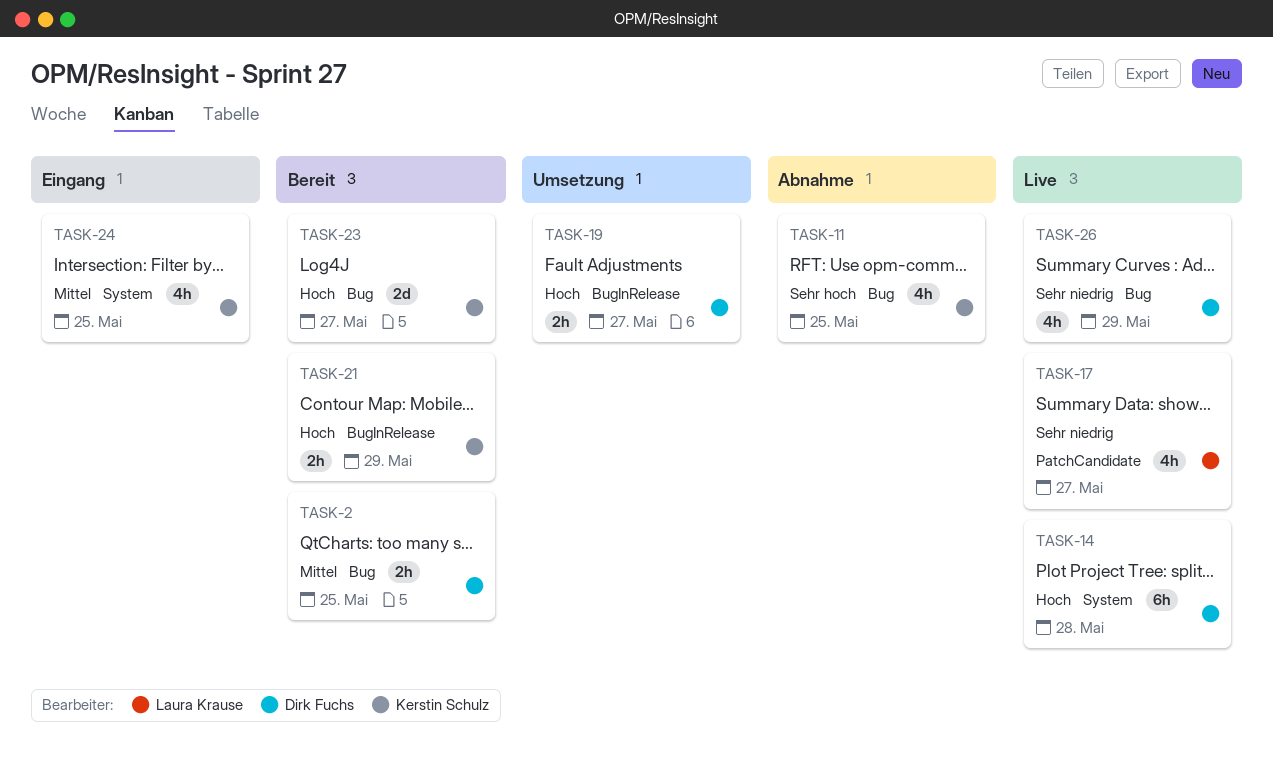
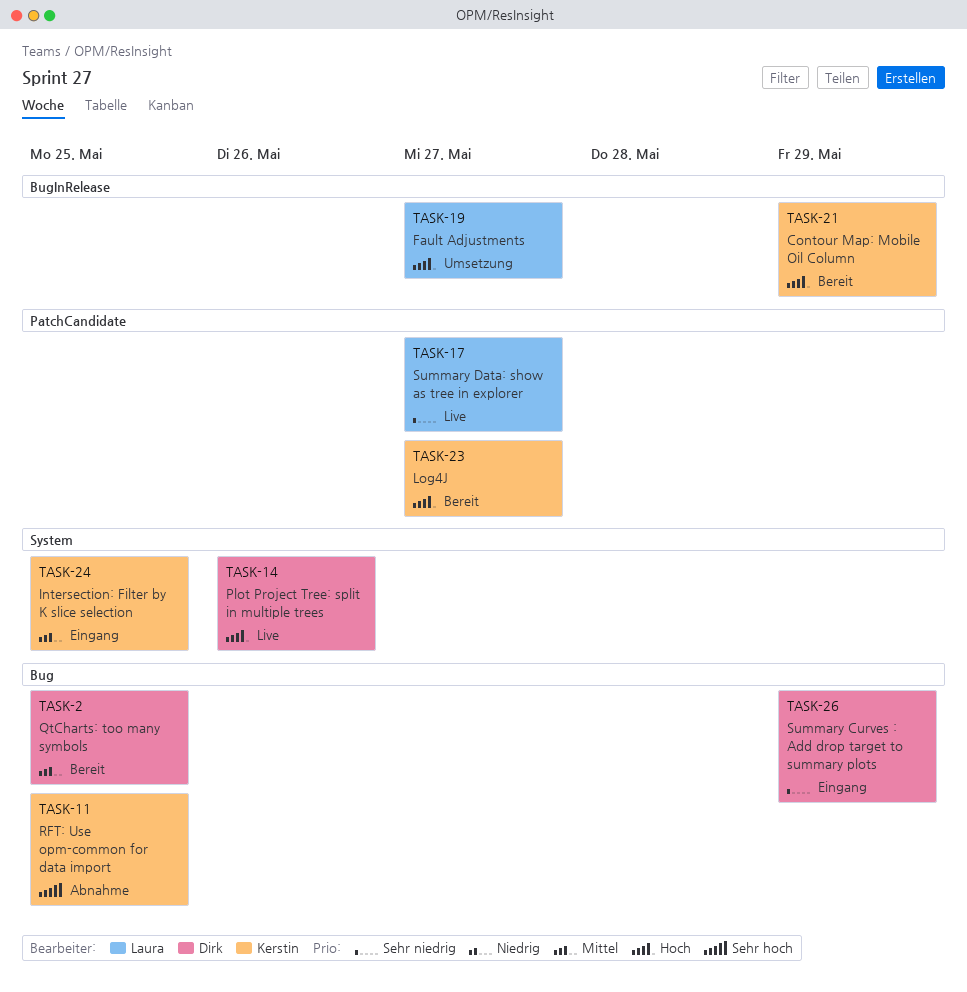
TASK-14, due: May 28 -> May 26
TASK-19, owner: Dirk Fuchs -> Laura Krause
TASK-23, label: Bug -> PatchCandidate
TASK-26, status: Live -> Eingang

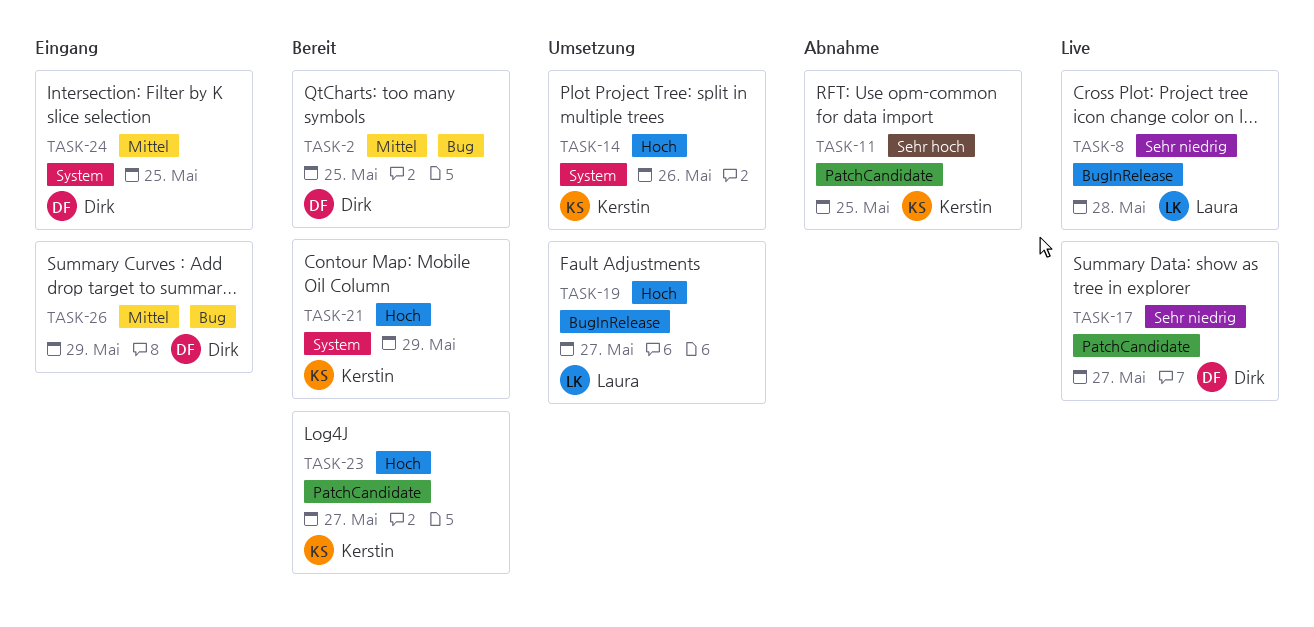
TASK-8: none -> present
TASK-11, label: Bug -> PatchCandidate
TASK-14, status: Live -> Umsetzung
TASK-14, owner: Dirk -> Kerstin
TASK-17, owner: Laura -> Dirk
TASK-21, label: BugInRelease -> System
TASK-24, owner: Kerstin -> Dirk
TASK-26, priority: Sehr niedrig -> Mittel

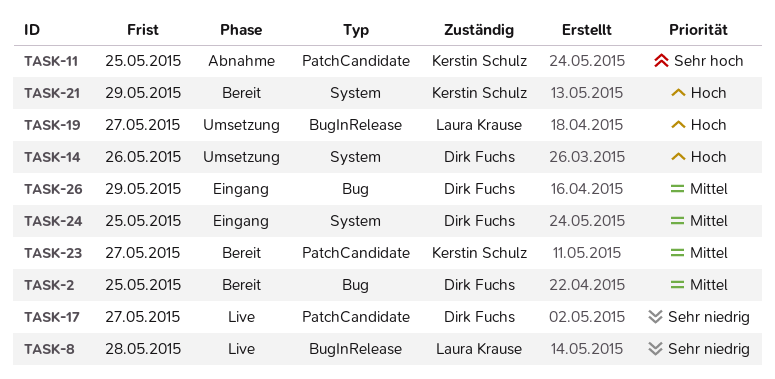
TASK-14, owner: Kerstin Schulz -> Dirk Fuchs
TASK-23, priority: Hoch -> Mittel

